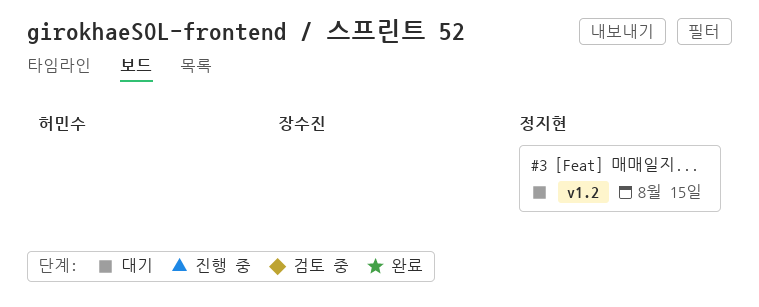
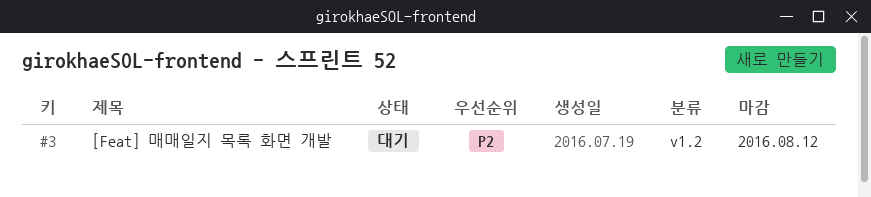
#3, due: Aug 15 -> Aug 12

